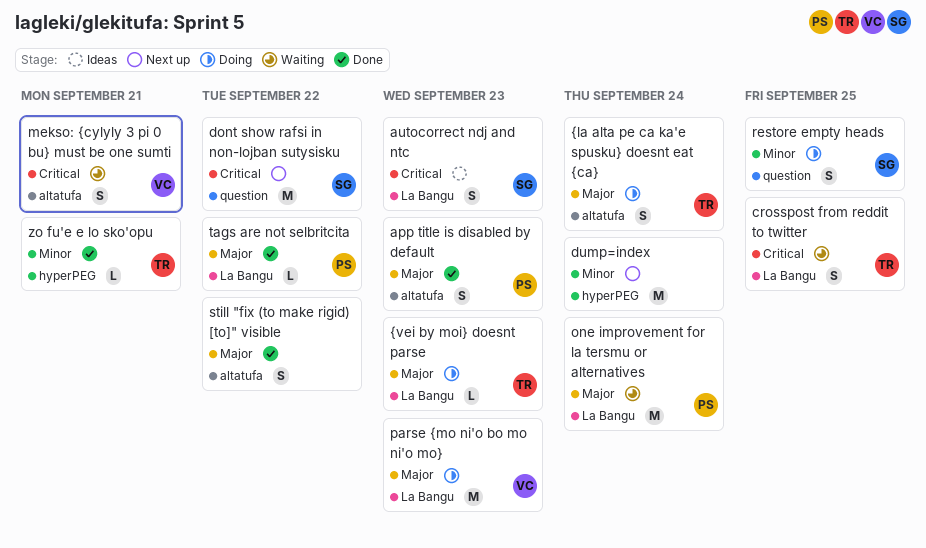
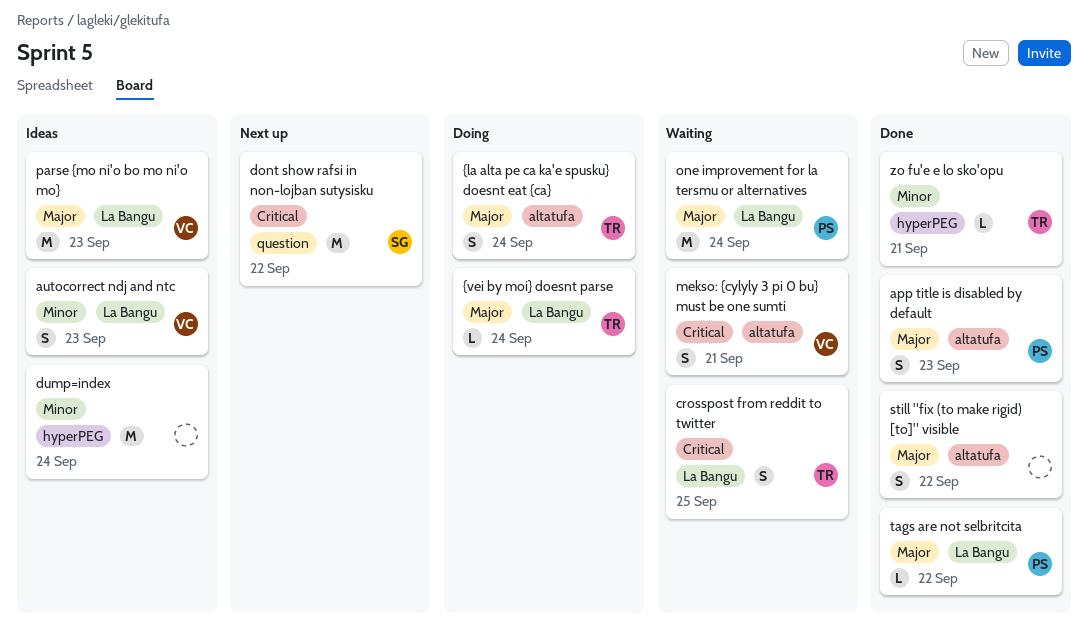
autocorrect ndj and ntc, owner: SG -> VC
autocorrect ndj and ntc, priority: Critical -> Minor
dump=index, status: Next up -> Ideas
parse {mo ni'o bo mo ni'o mo}, status: Doing -> Ideas
restore empty heads: present -> none
{vei by moi} doesnt parse, due: Sep 23 -> Sep 24

